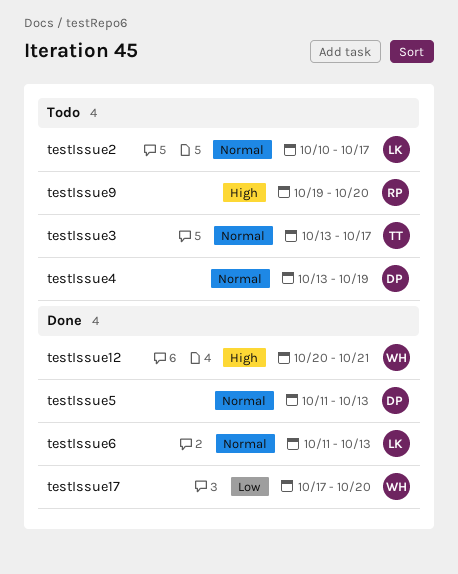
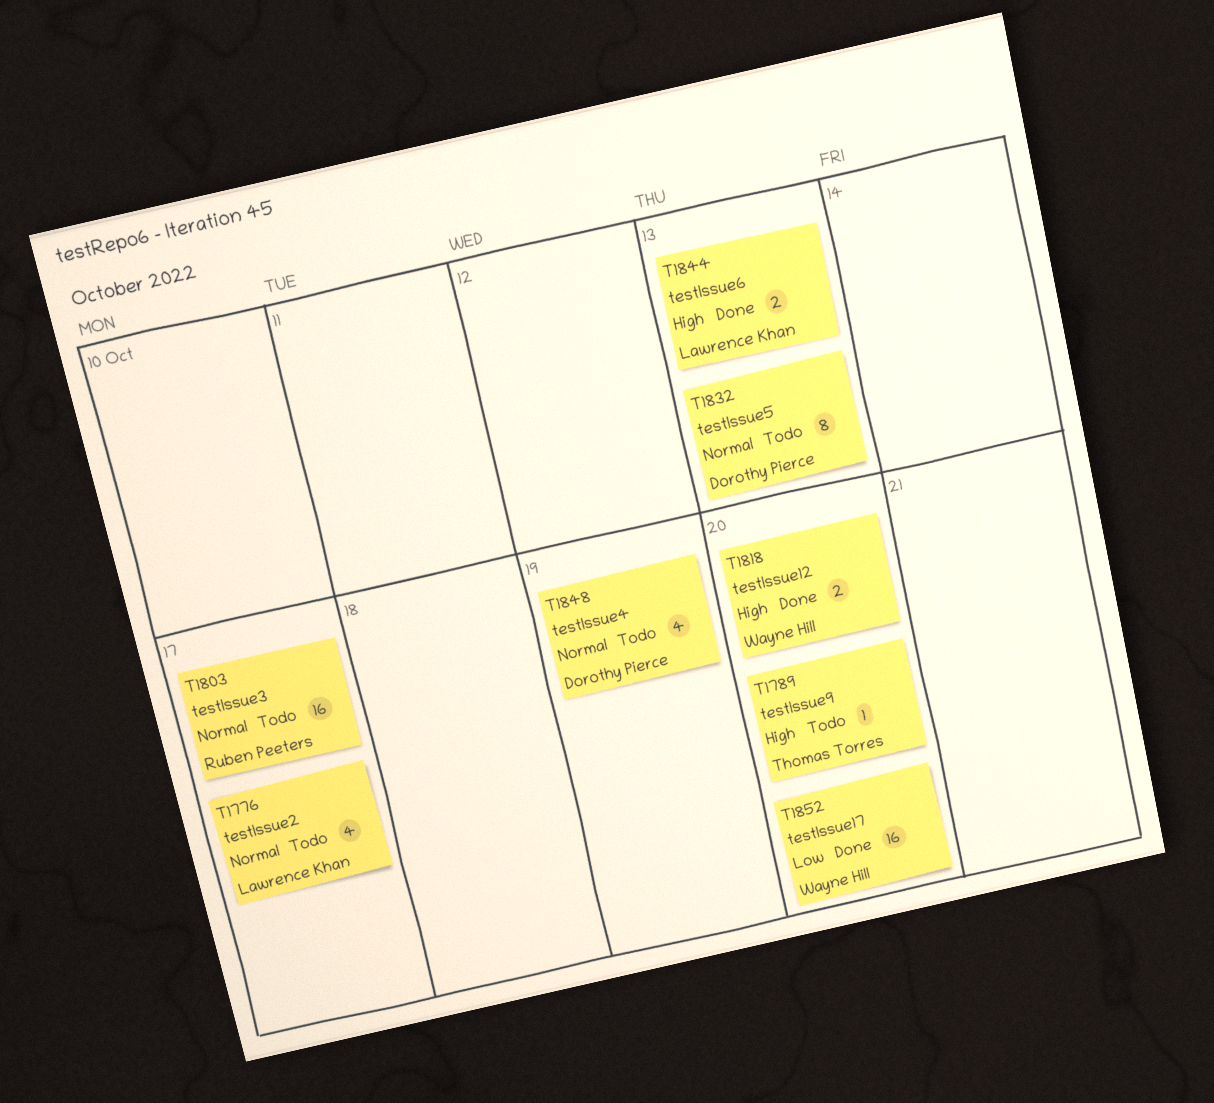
testIssue12, due: Oct 21 -> Oct 20
testIssue3, owner: Thomas Torres -> Ruben Peeters
testIssue5, status: Done -> Todo
testIssue6, priority: Normal -> High
testIssue9, owner: Ruben Peeters -> Thomas Torres

